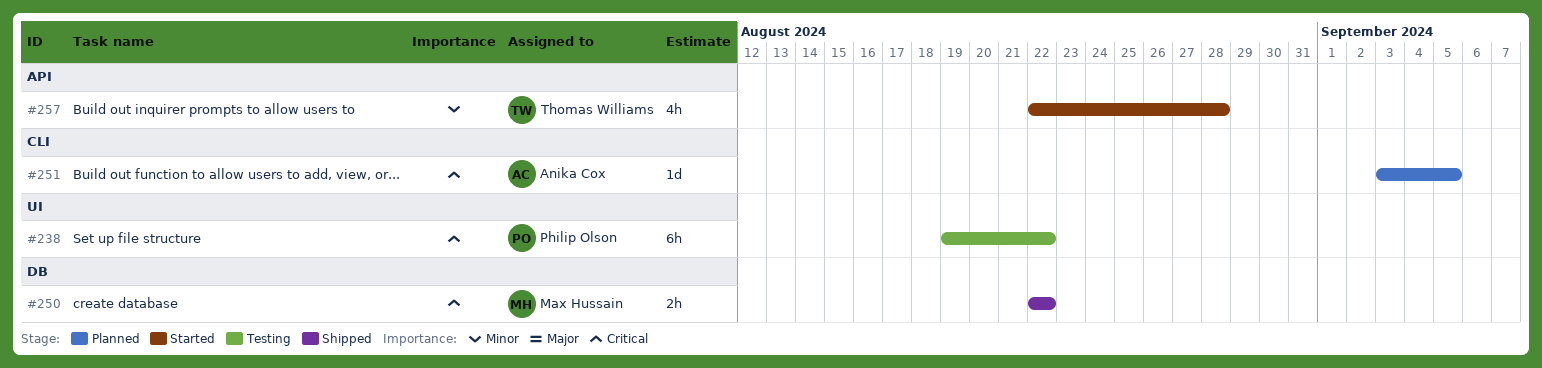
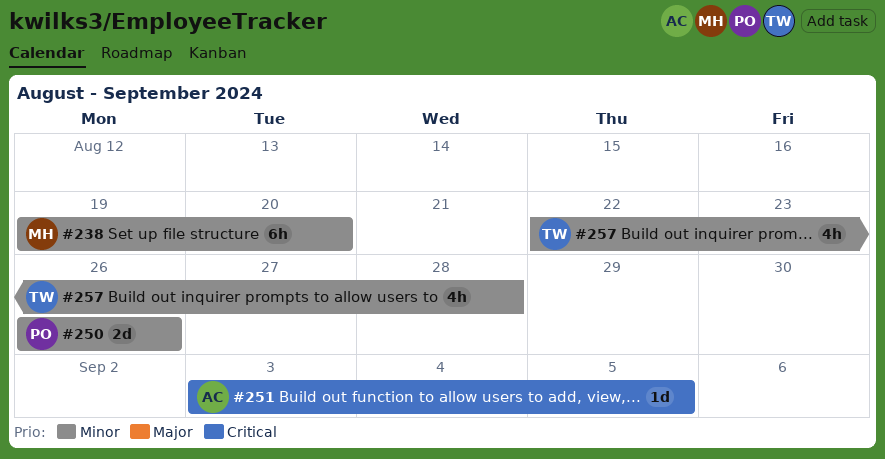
#238, owner: Philip Olson -> Max Hussain
#238, priority: Critical -> Minor
#238, due: Aug 22 -> Aug 20
#250, owner: Max Hussain -> Philip Olson
#250, priority: Critical -> Minor
#250, estimate: 2h -> 2d
#250, start: Aug 22 -> Aug 26
#250, due: Aug 22 -> Aug 26

